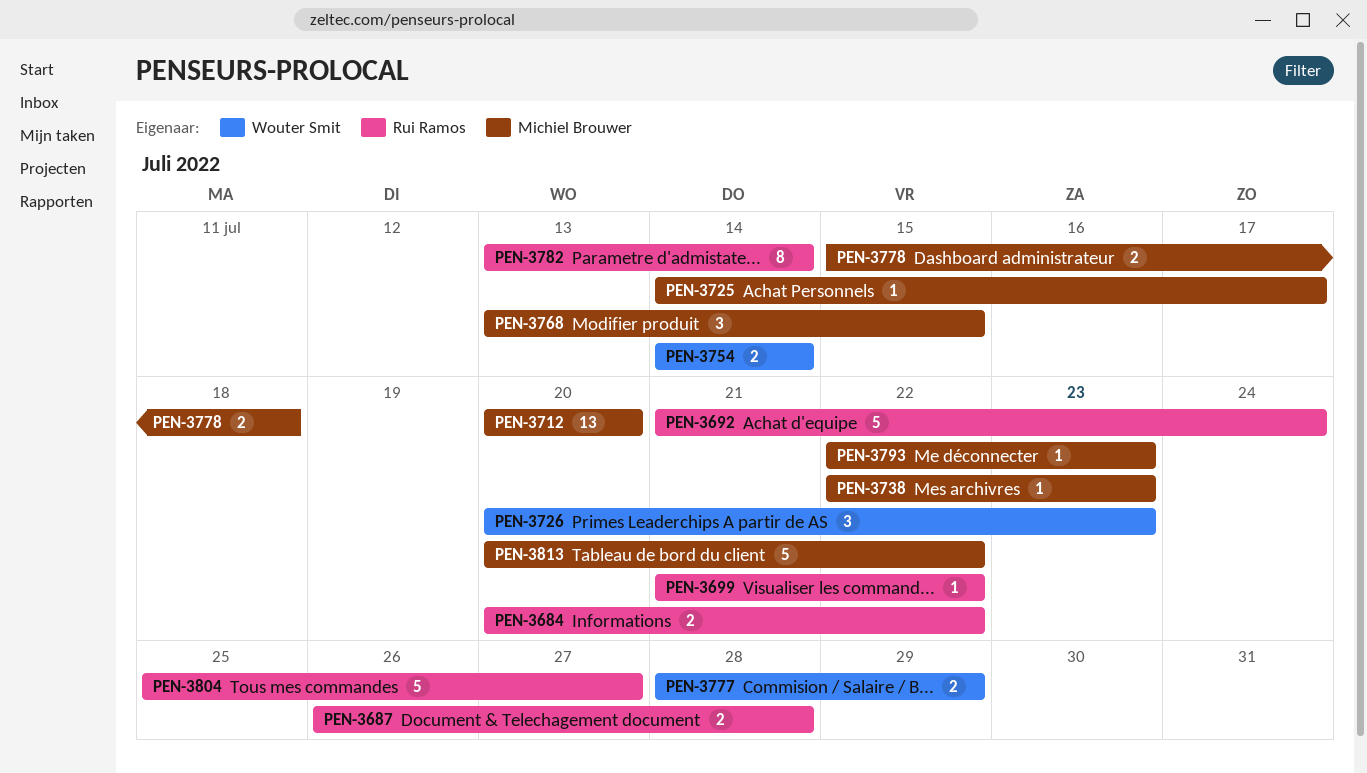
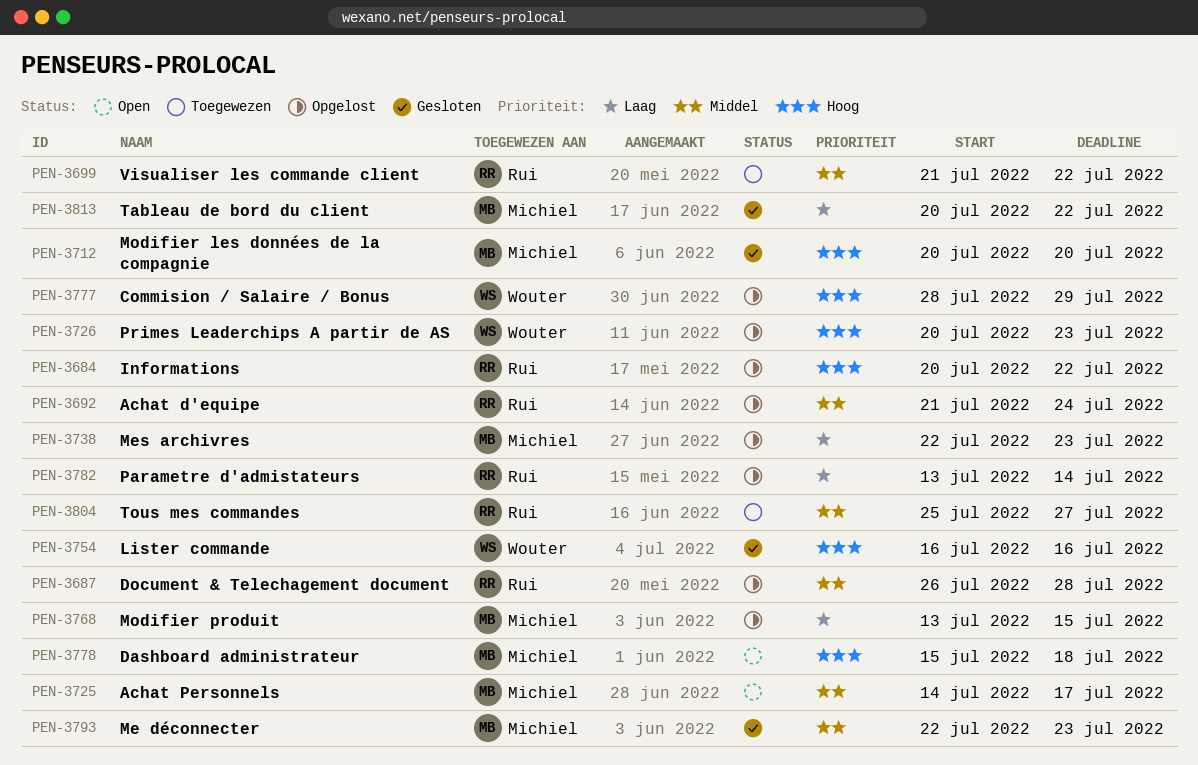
PEN-3754, start: Jul 14 -> Jul 16
PEN-3754, due: Jul 14 -> Jul 16

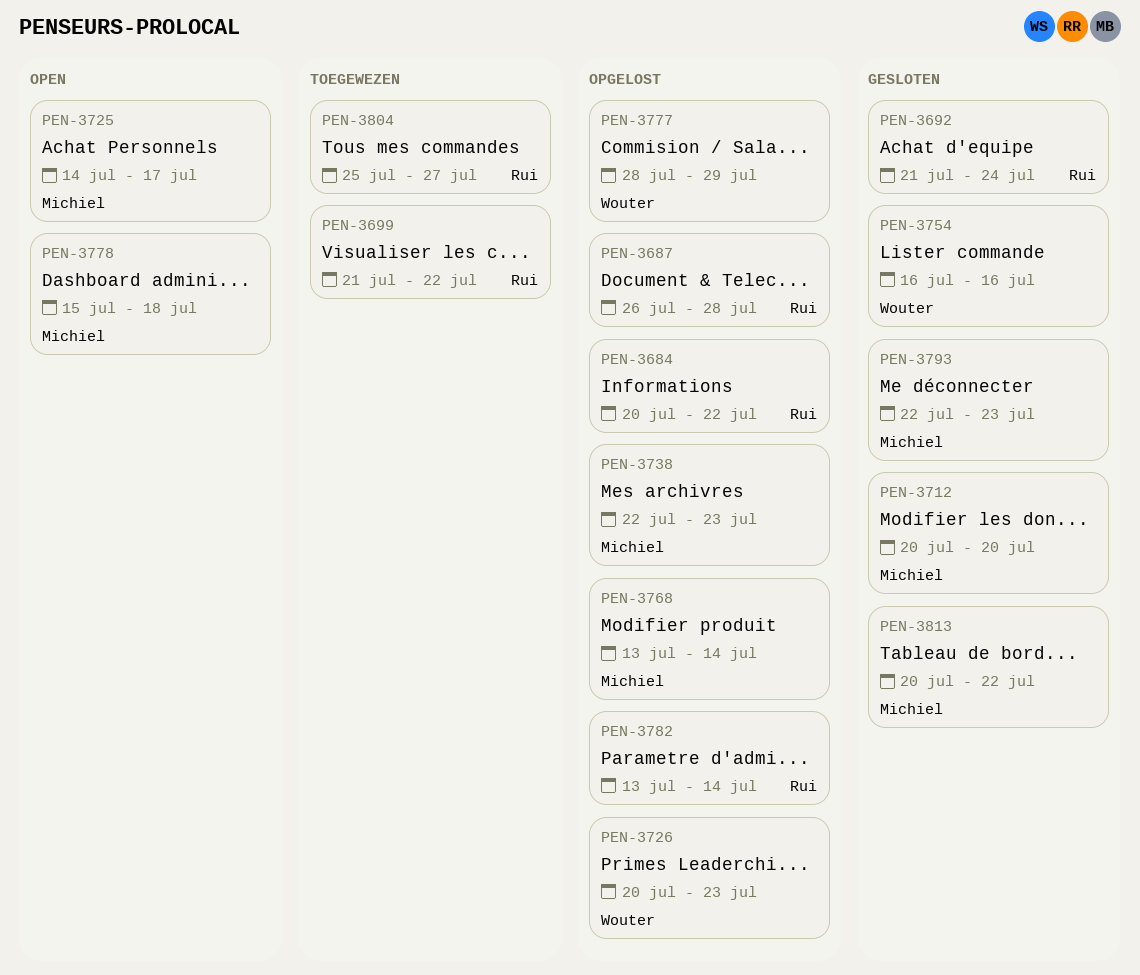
PEN-3692, status: Opgelost -> Gesloten
PEN-3768, due: Jul 15 -> Jul 14

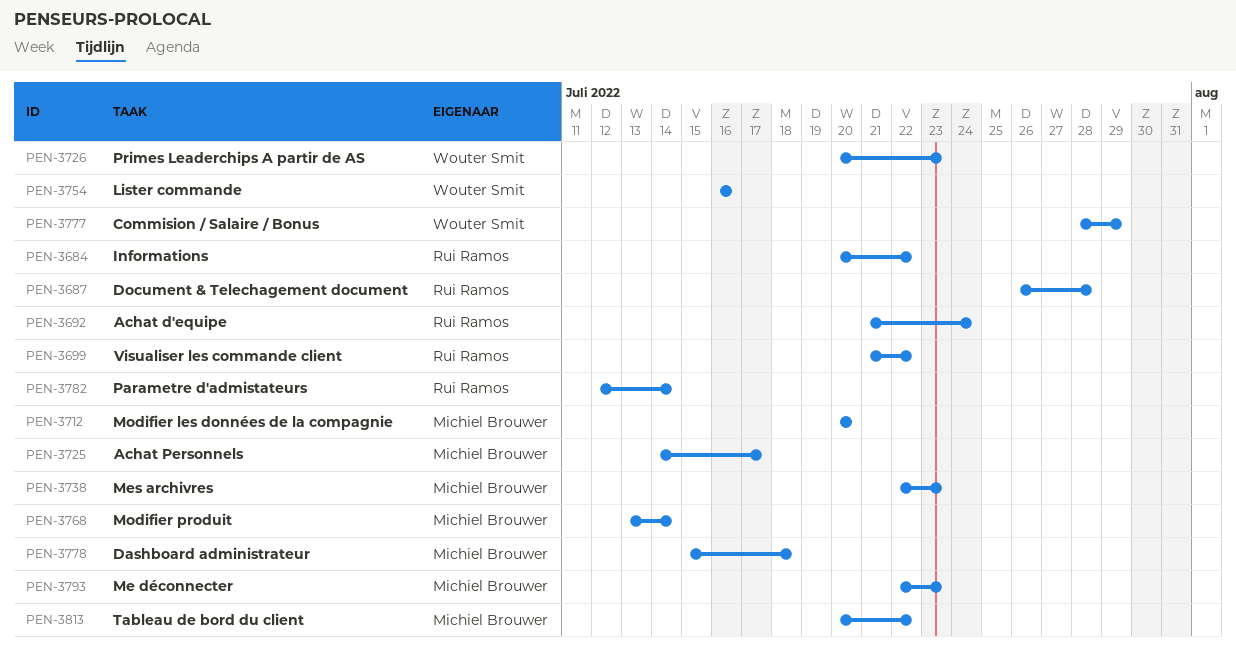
PEN-3782, start: Jul 13 -> Jul 12
PEN-3804: present -> none

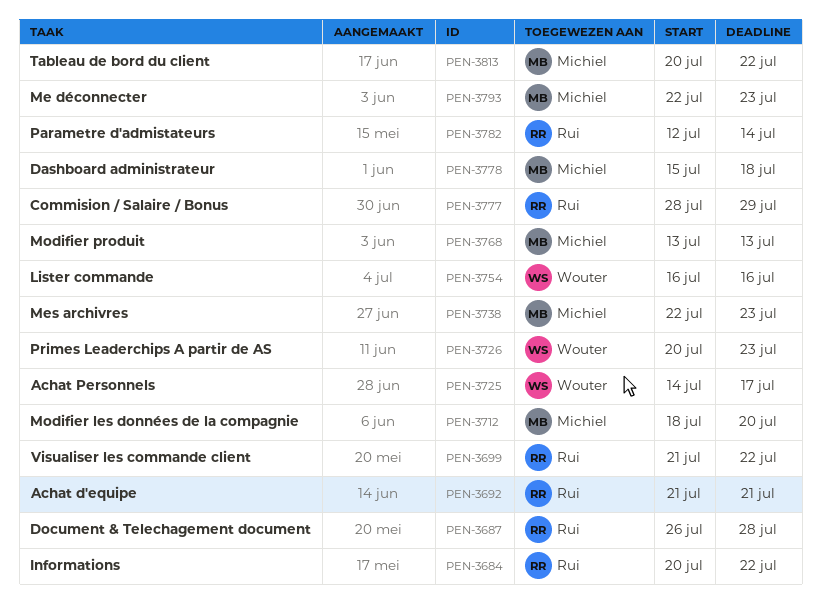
PEN-3692, due: Jul 24 -> Jul 21
PEN-3712, start: Jul 20 -> Jul 18
PEN-3725, owner: Michiel Brouwer -> Wouter Smit
PEN-3768, due: Jul 14 -> Jul 13
PEN-3777, owner: Wouter Smit -> Rui Ramos

